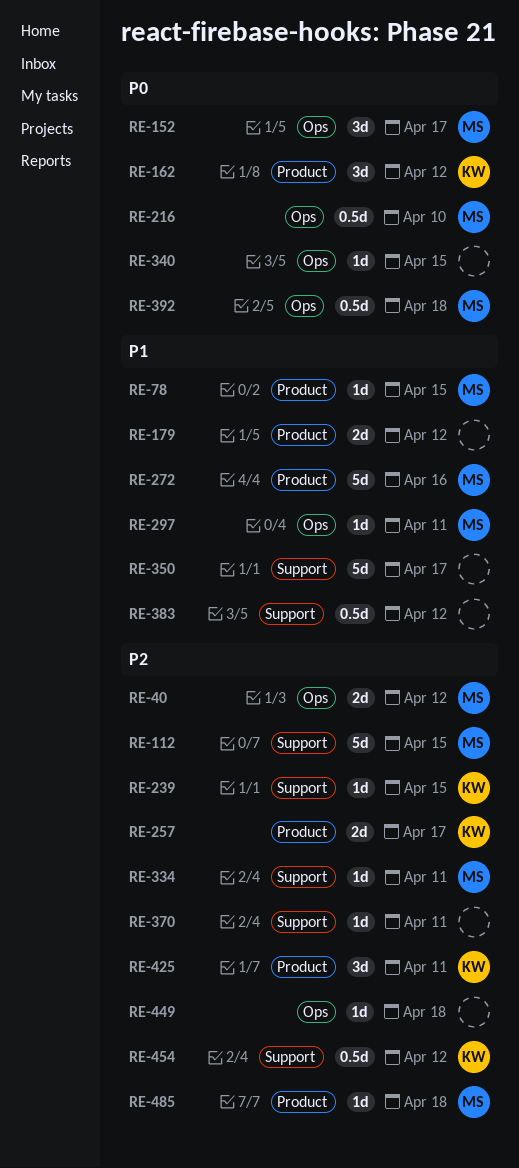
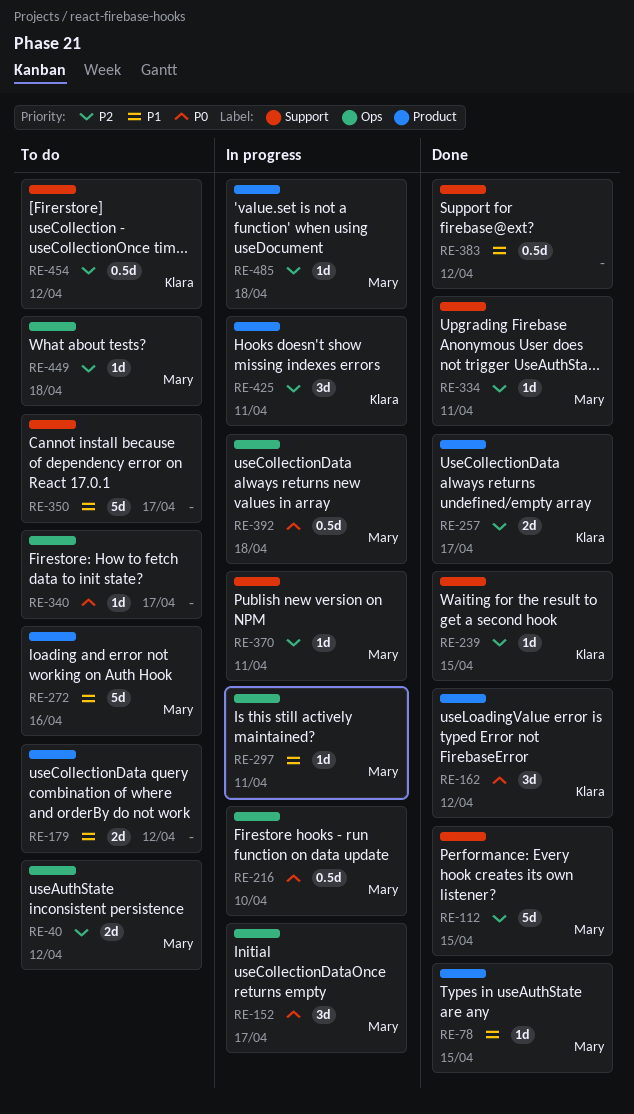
RE-340, due: Apr 15 -> Apr 17
RE-370, owner: none -> Mary
RE-449, owner: none -> Mary

